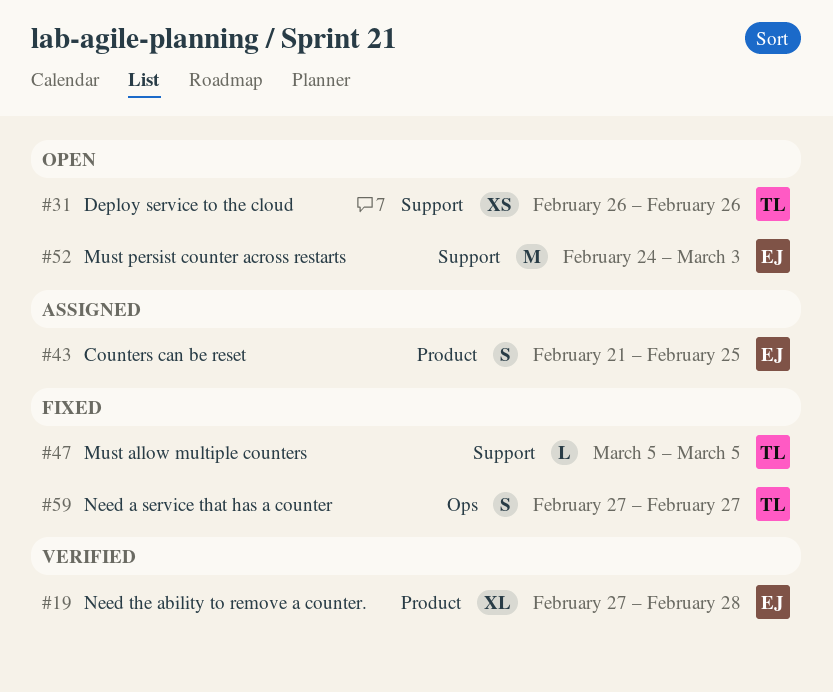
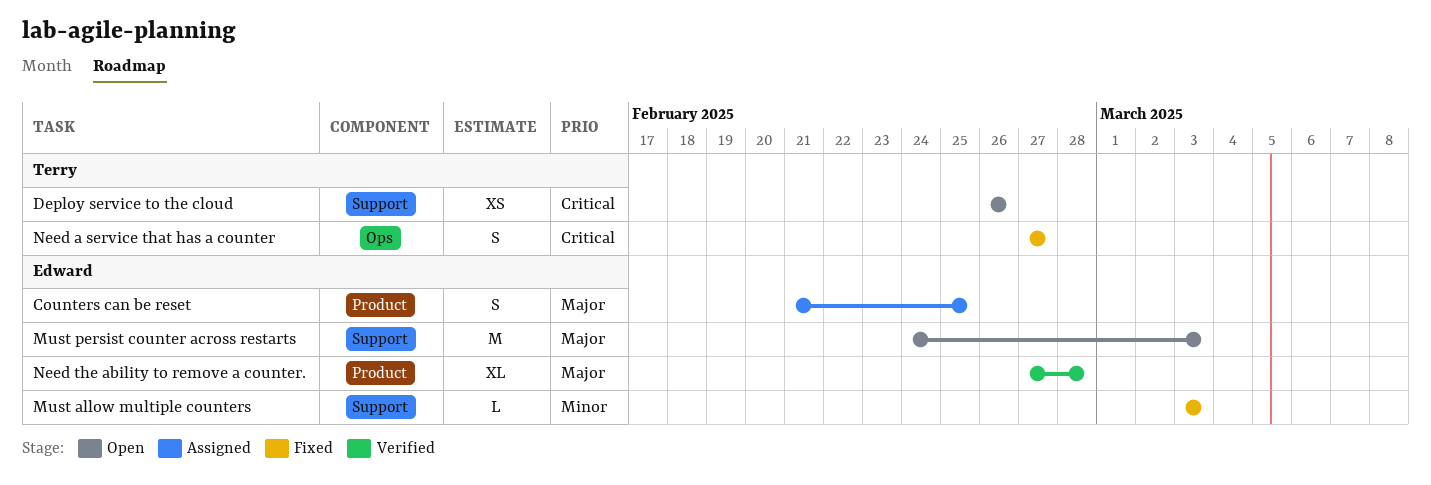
Must allow multiple counters, owner: Terry -> Edward
Must allow multiple counters, start: Mar 5 -> Mar 3
Must allow multiple counters, due: Mar 5 -> Mar 3

